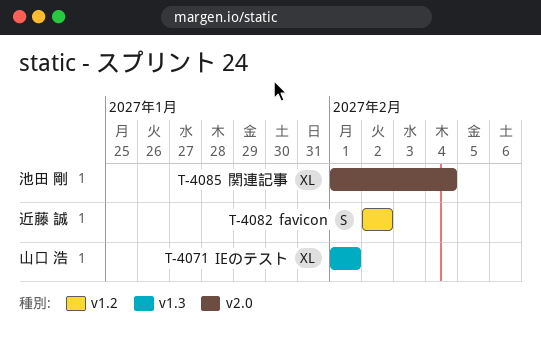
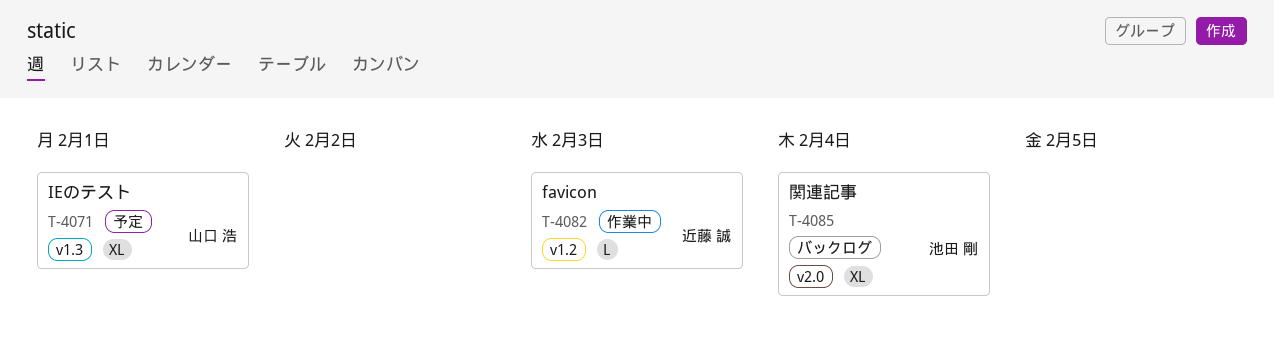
T-4082, estimate: S -> L
T-4082, due: Feb 2 -> Feb 3

